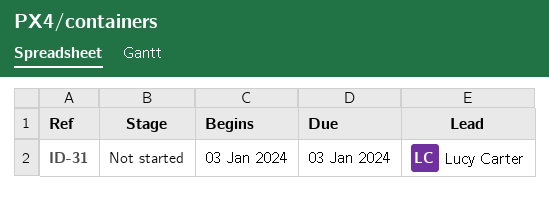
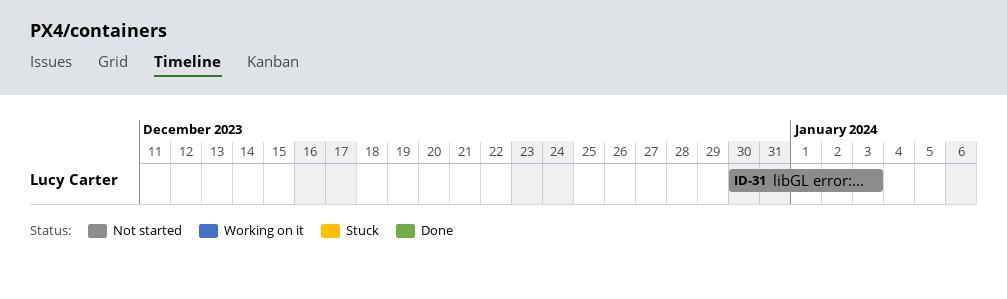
ID-31, start: Jan 3 -> Dec 30

